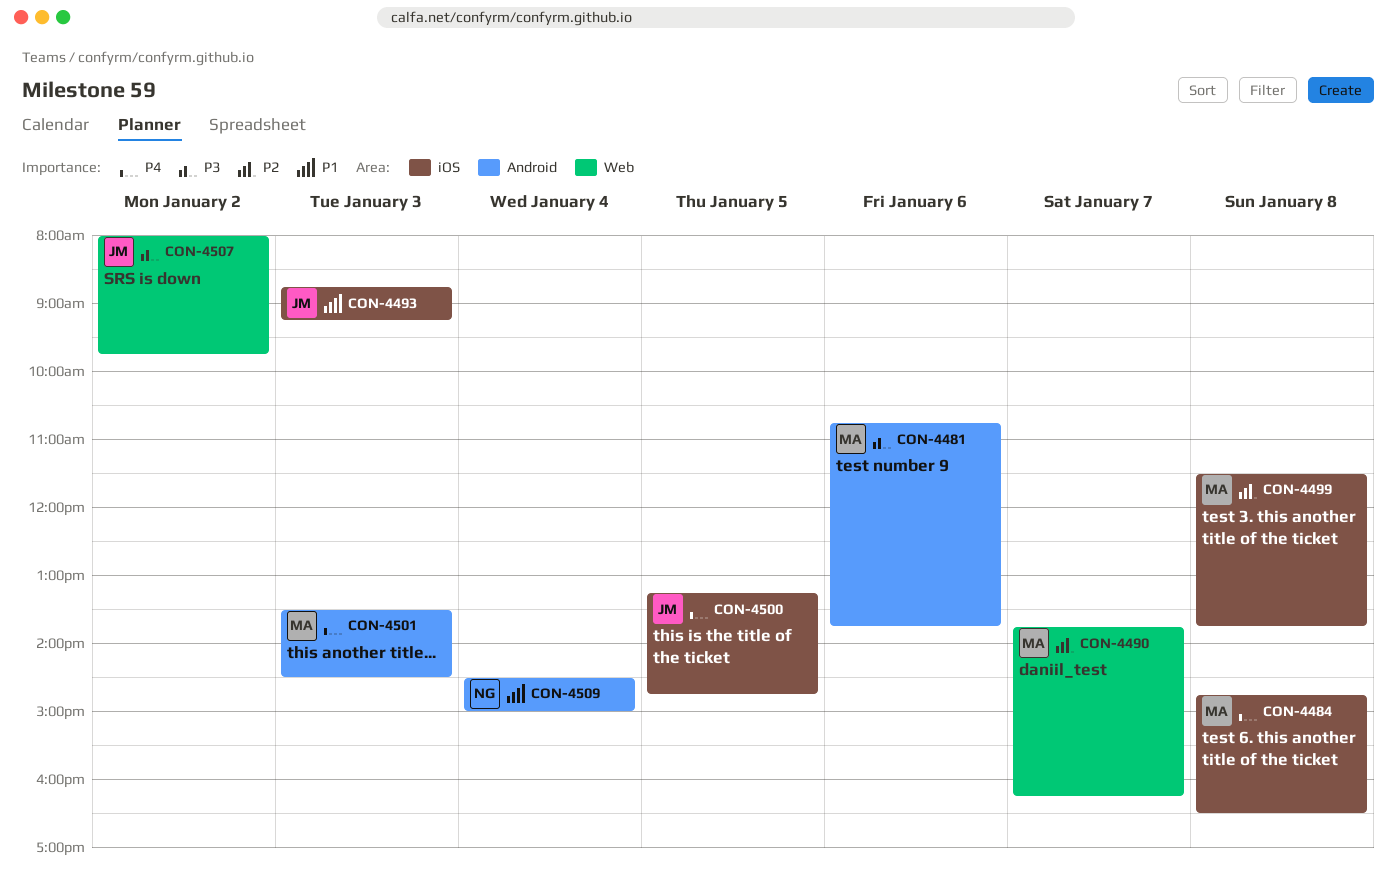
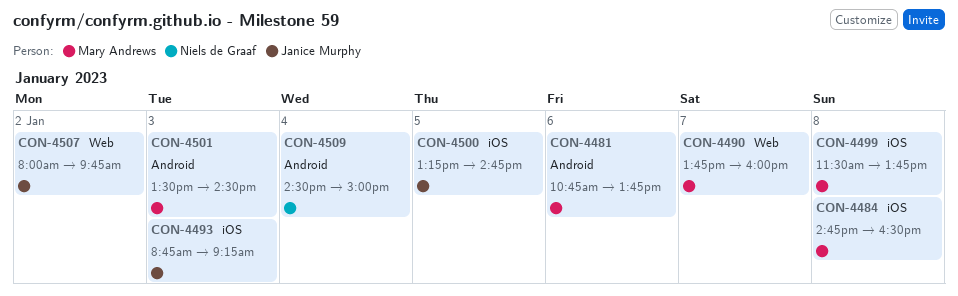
CON-4490, ends: 16:15 -> 16:00

